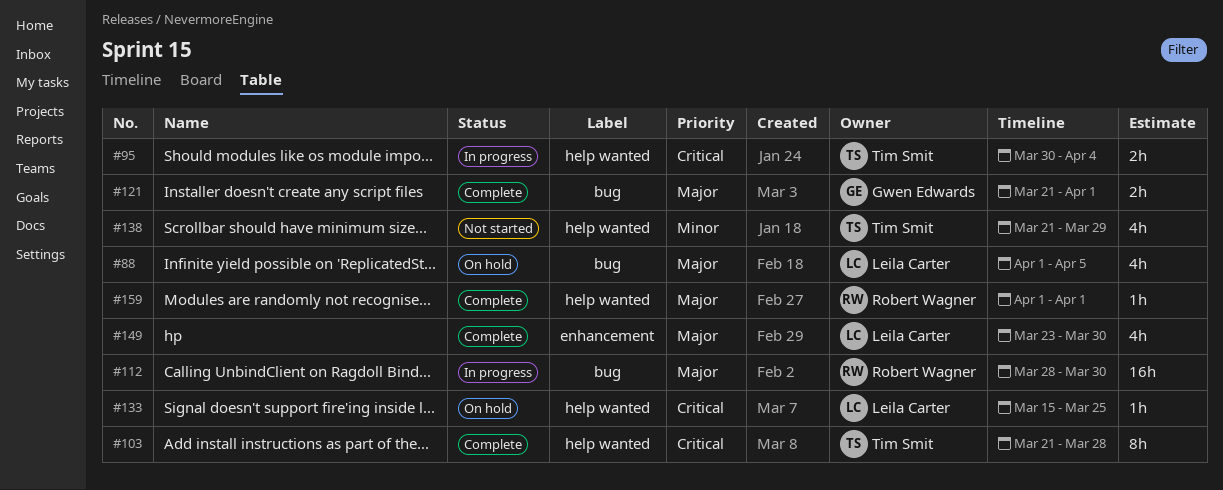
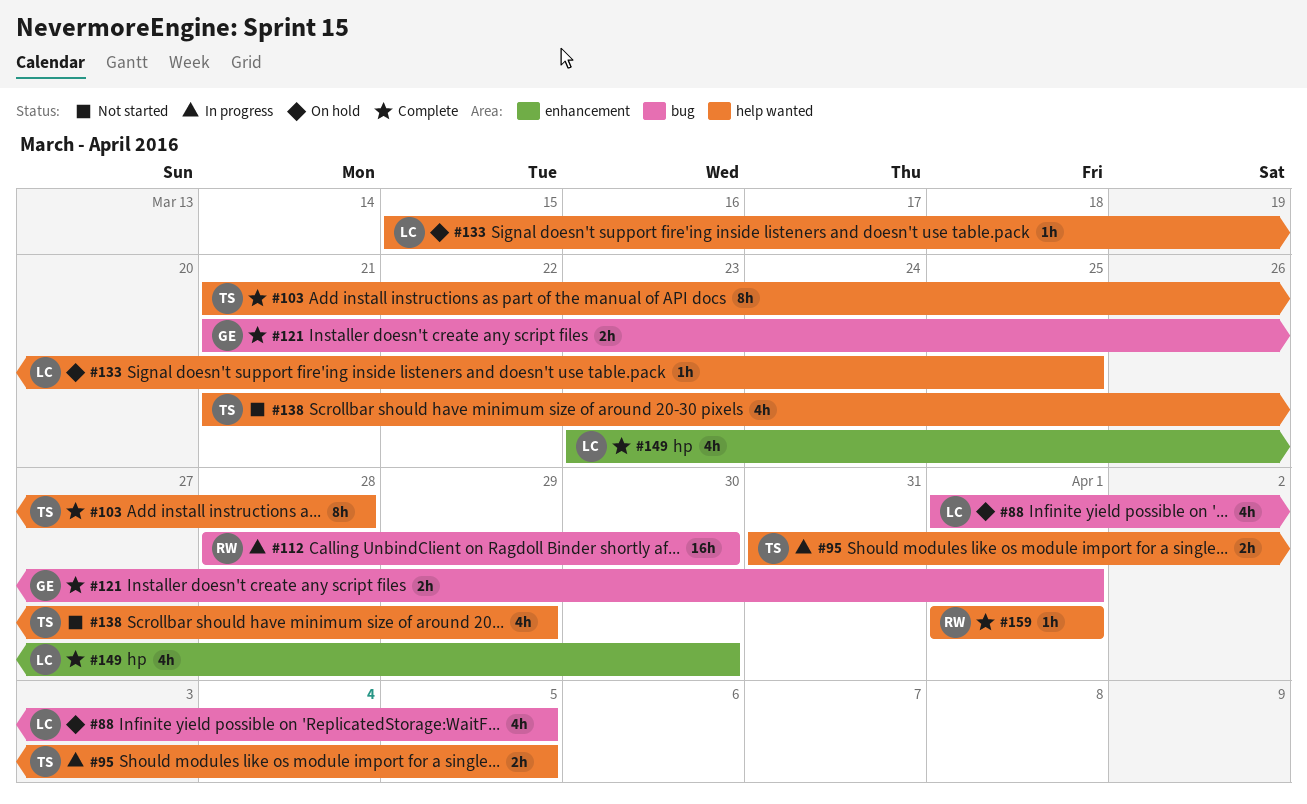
#95, start: Mar 30 -> Mar 31
#95, due: Apr 4 -> Apr 5

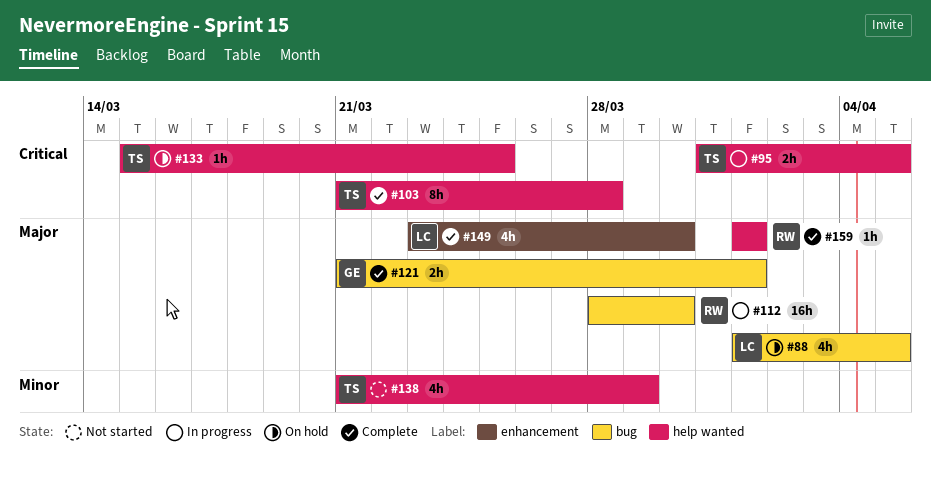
#133, owner: LC -> TS

